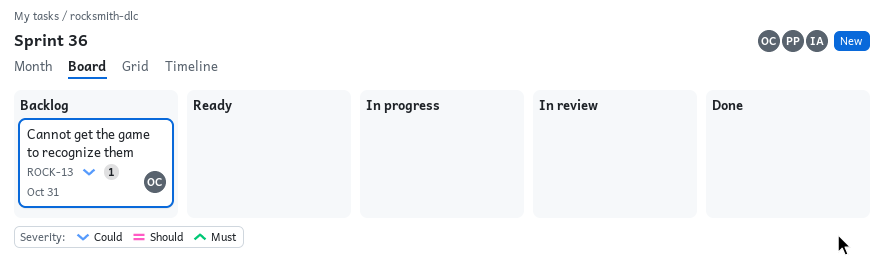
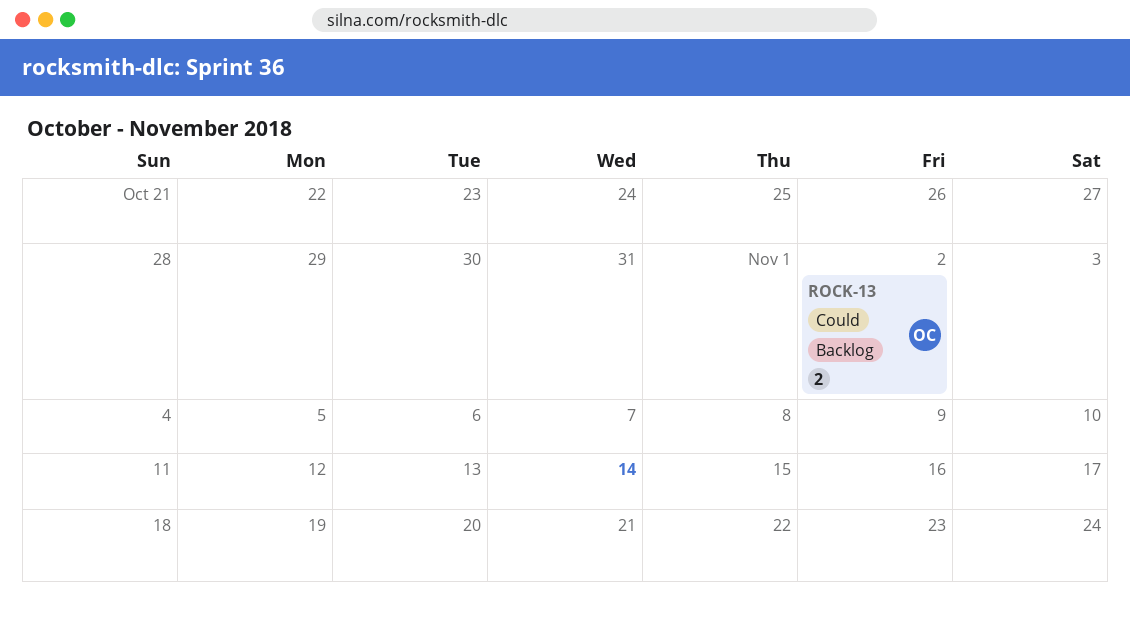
ROCK-13, estimate: 1 -> 2
ROCK-13, due: Oct 31 -> Nov 2

